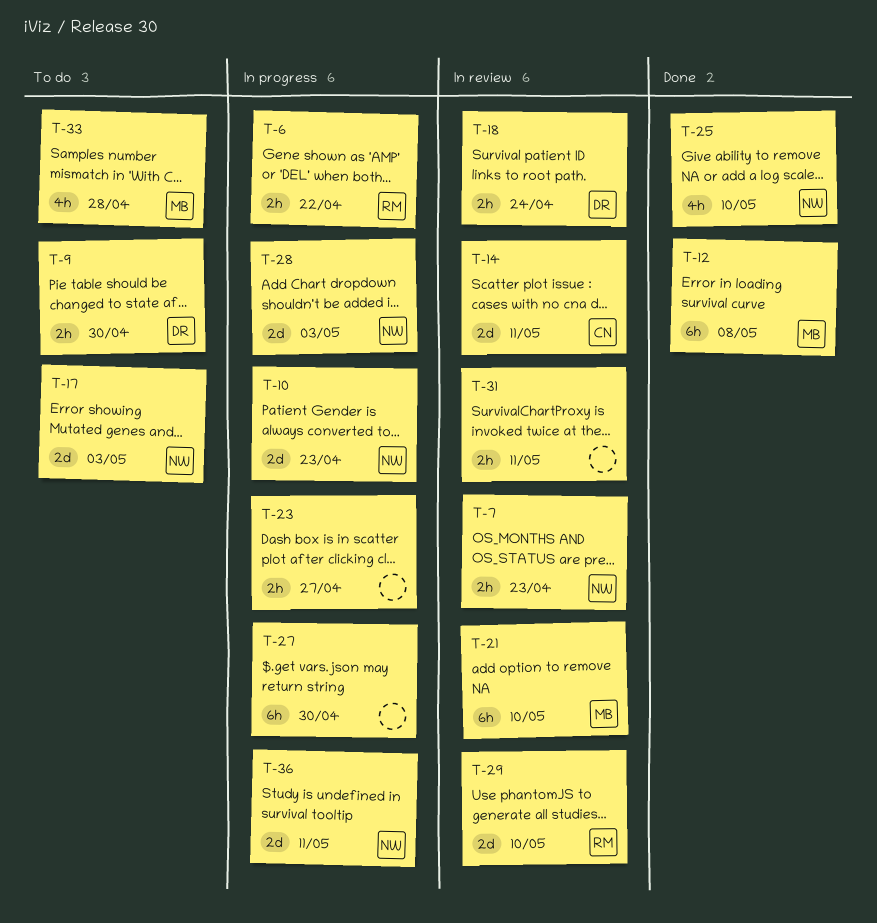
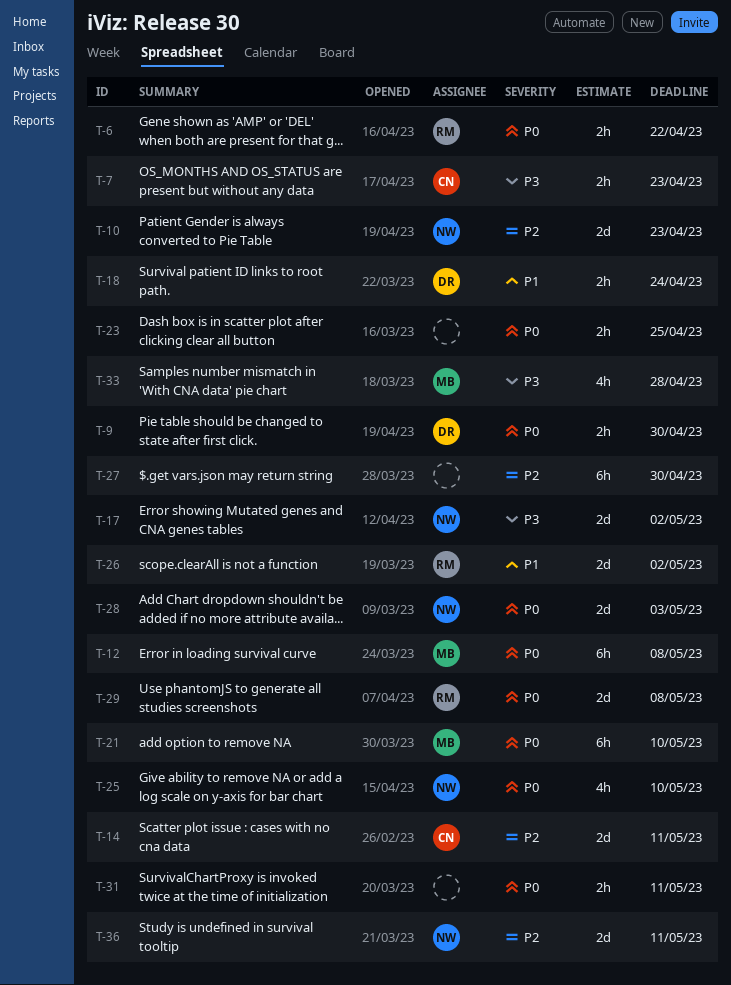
T-7, owner: NW -> CN
T-17, due: May 3 -> May 2
T-23, due: Apr 27 -> Apr 25
T-26: none -> present
T-29, due: May 10 -> May 8

